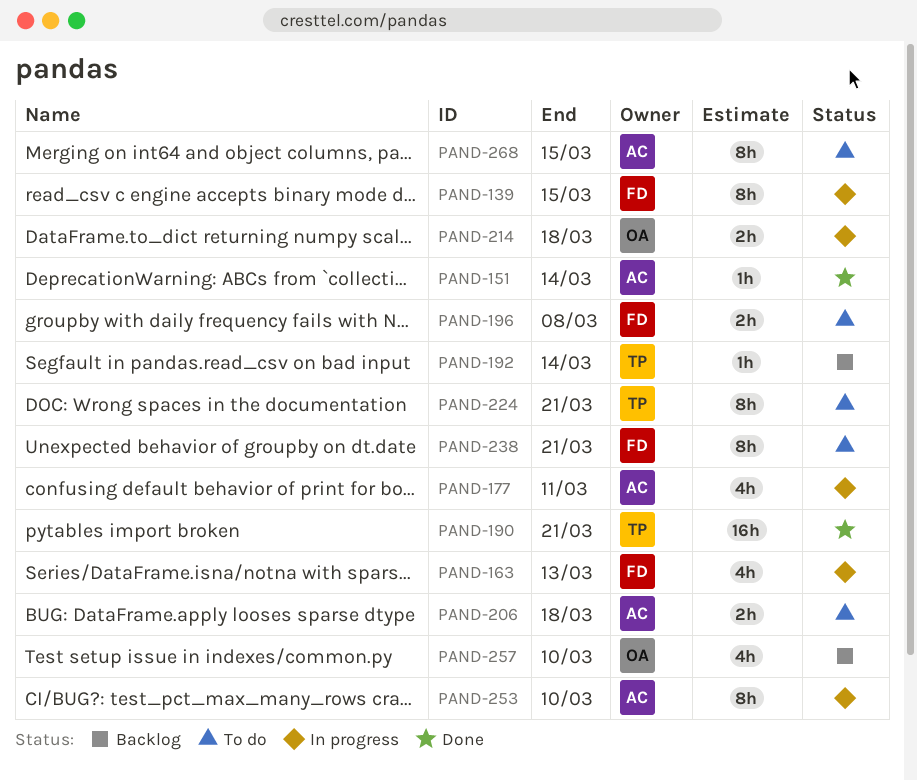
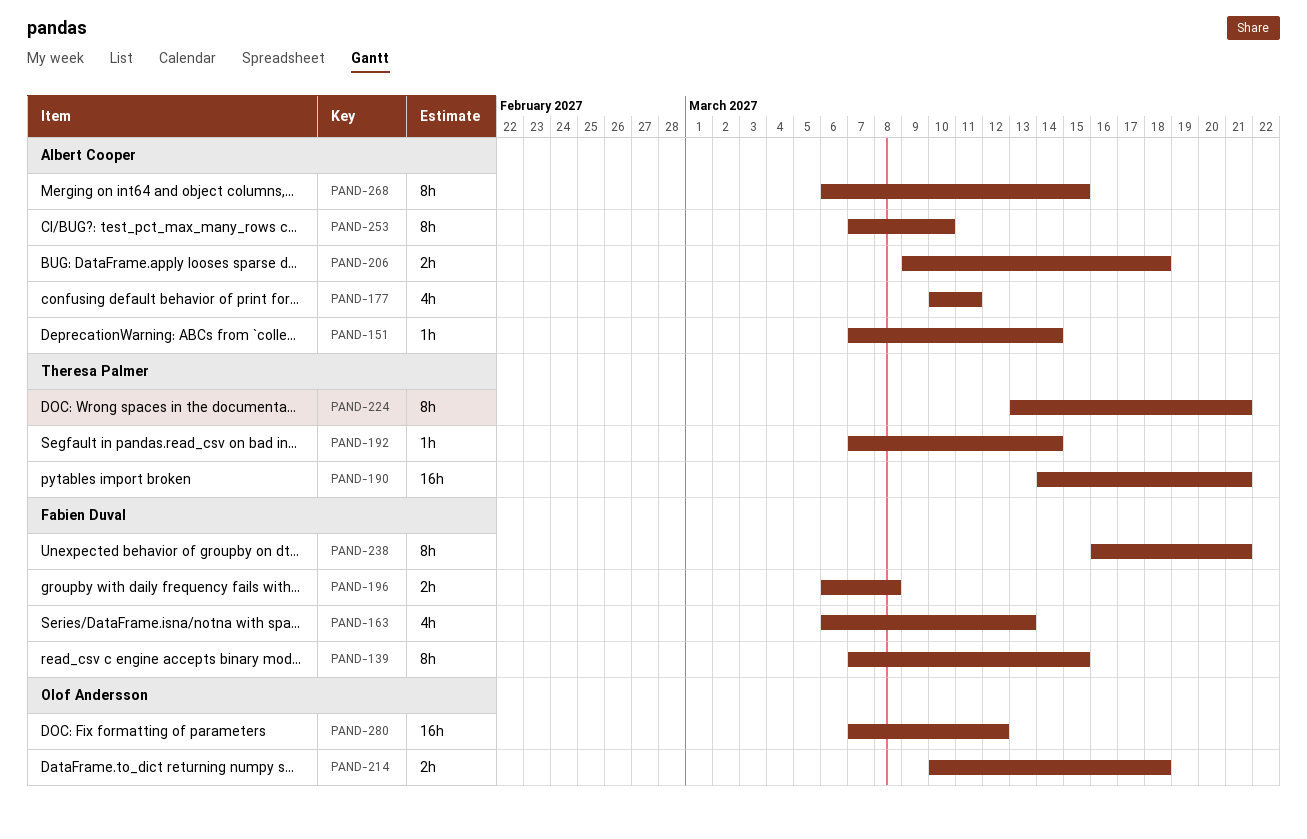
PAND-257: present -> none
PAND-280: none -> present

